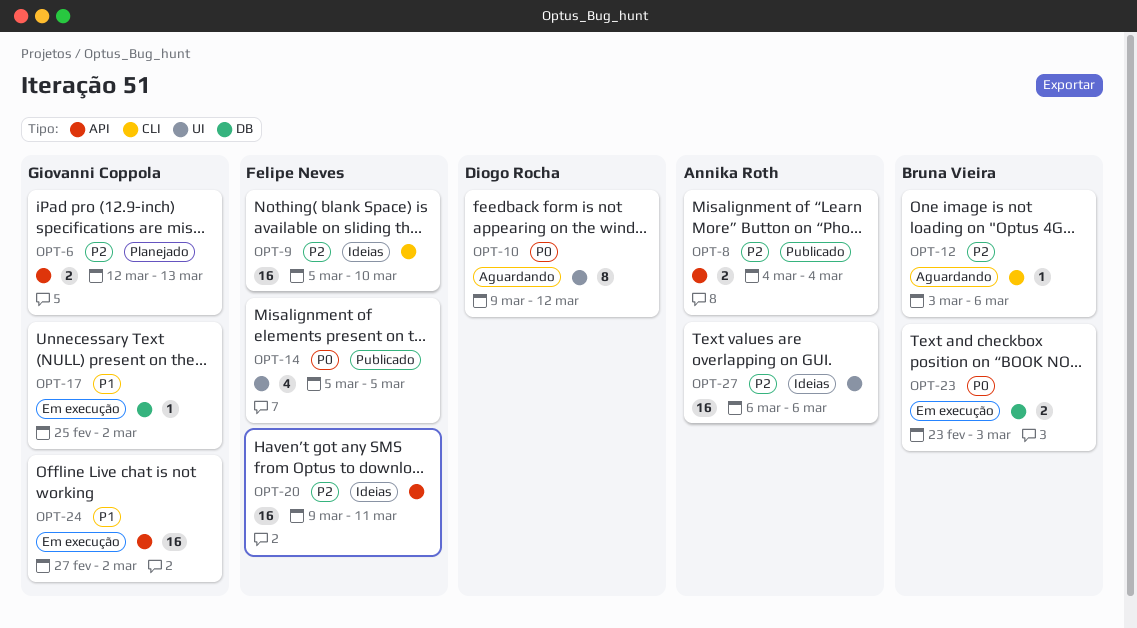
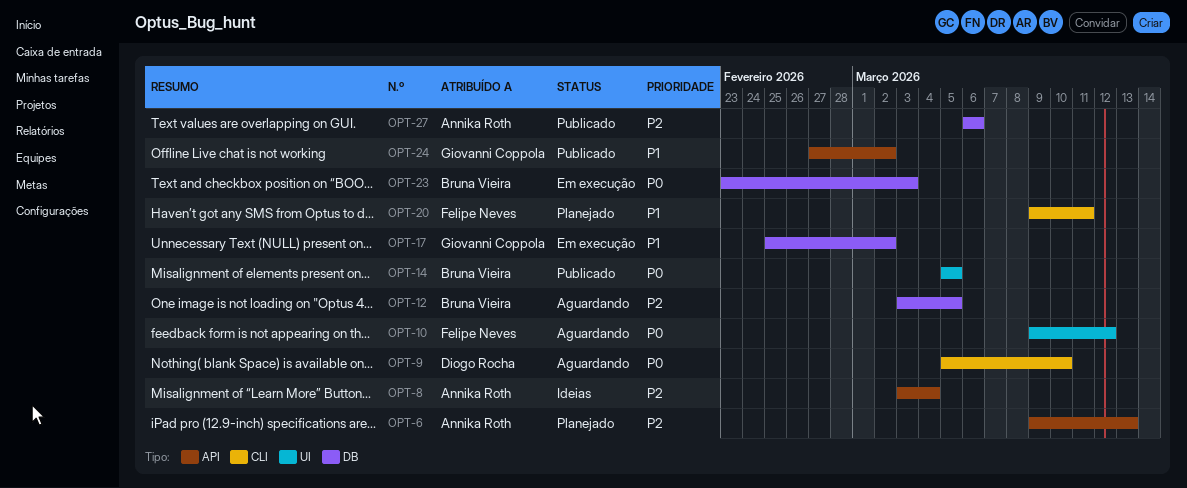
OPT-6, owner: Giovanni Coppola -> Annika Roth
OPT-6, start: Mar 12 -> Mar 9
OPT-8, status: Publicado -> Ideias
OPT-8, start: Mar 4 -> Mar 3
OPT-9, status: Ideias -> Aguardando
OPT-9, owner: Felipe Neves -> Diogo Rocha
OPT-9, priority: P2 -> P0
OPT-10, owner: Diogo Rocha -> Felipe Neves
OPT-12, label: CLI -> DB
OPT-12, due: Mar 6 -> Mar 5
OPT-14, owner: Felipe Neves -> Bruna Vieira
OPT-20, status: Ideias -> Planejado
OPT-20, priority: P2 -> P1
OPT-20, label: API -> CLI
OPT-24, status: Em execução -> Publicado
OPT-27, status: Ideias -> Publicado
OPT-27, label: UI -> DB

